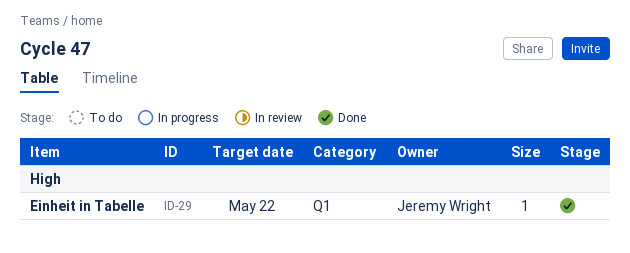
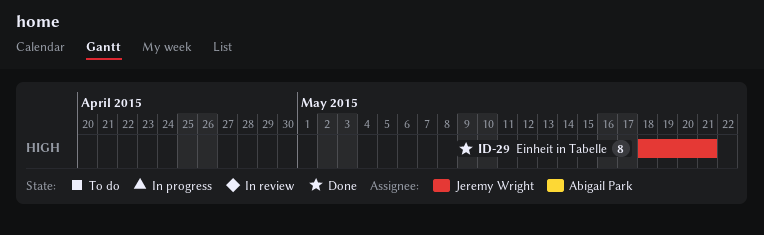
ID-29, estimate: 1 -> 8
ID-29, due: May 22 -> May 21

